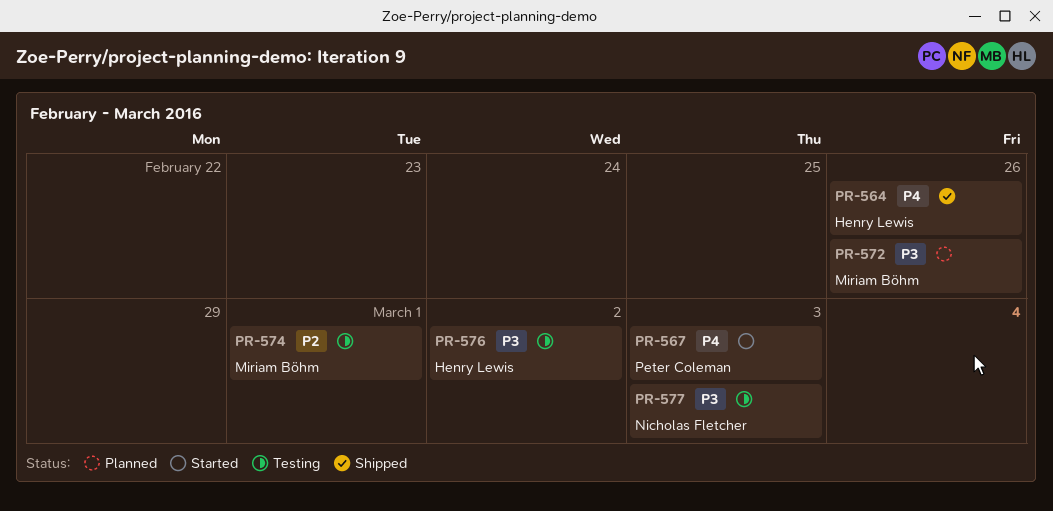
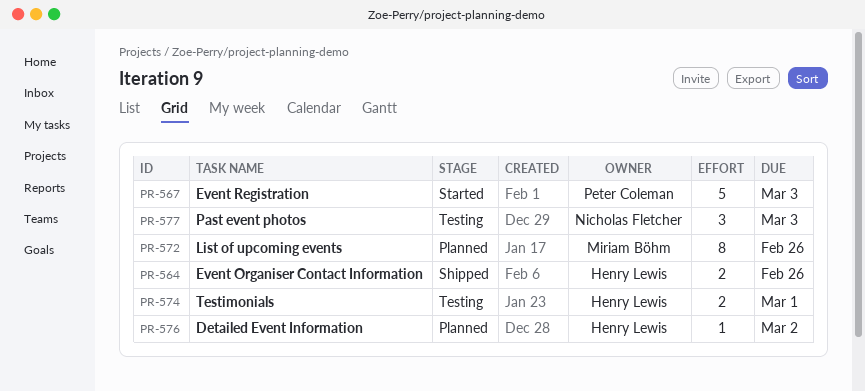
PR-574, owner: Miriam Böhm -> Henry Lewis
PR-576, status: Testing -> Planned

